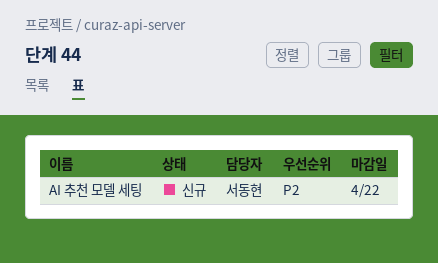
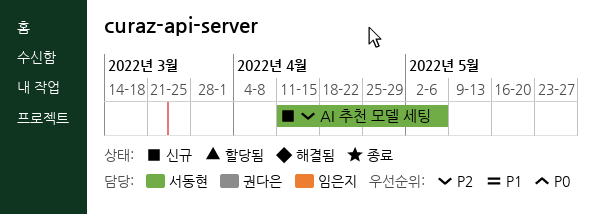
AI 추천 모델 세팅, due: Apr 22 -> May 6

